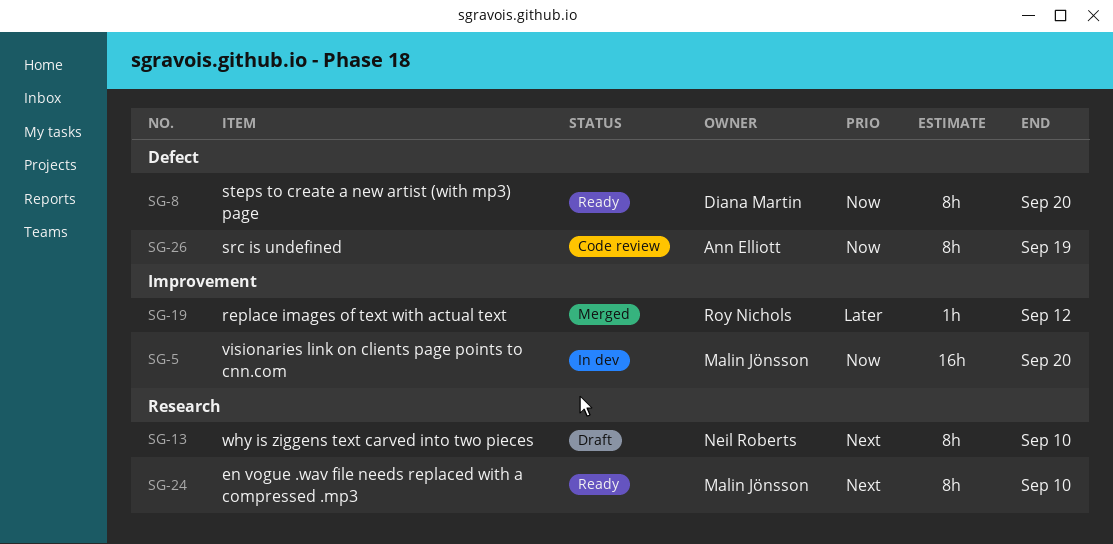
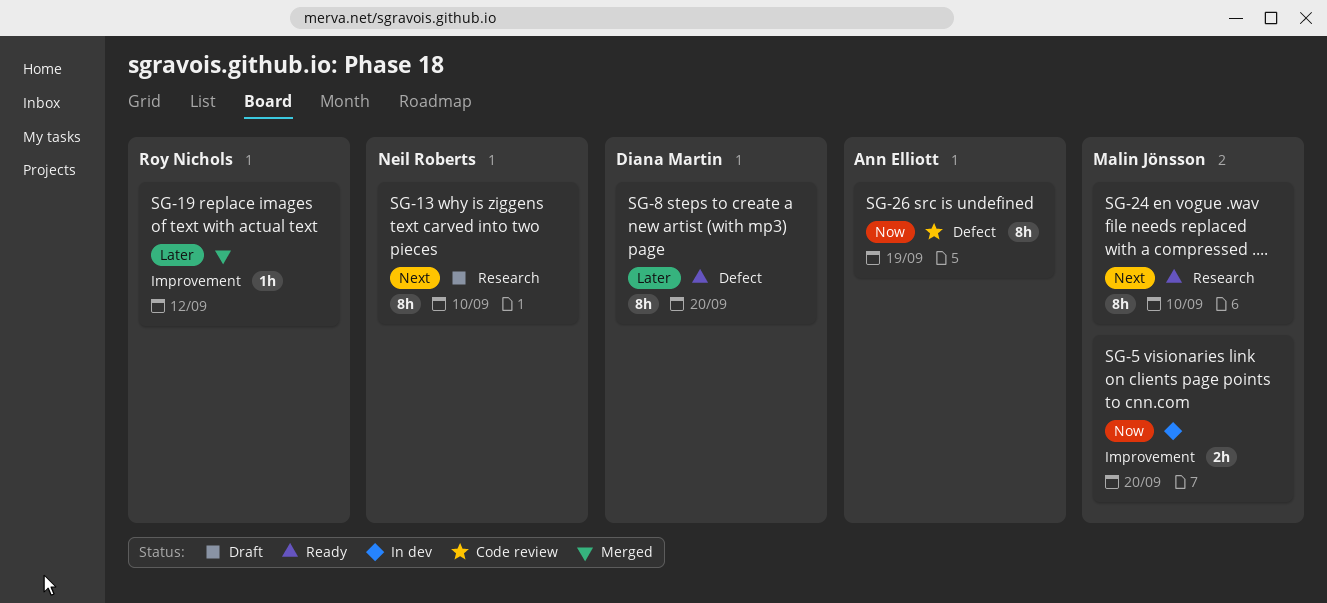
SG-5, estimate: 16h -> 2h
SG-8, priority: Now -> Later

